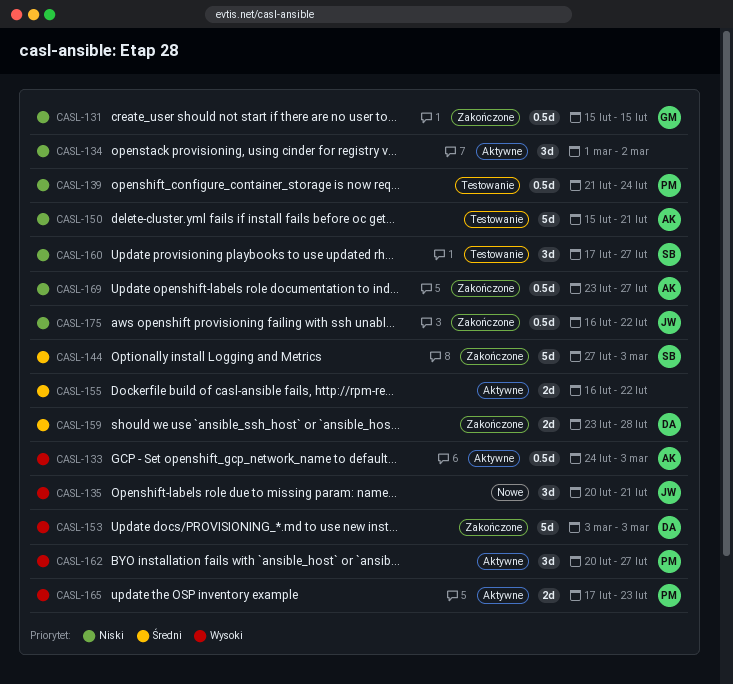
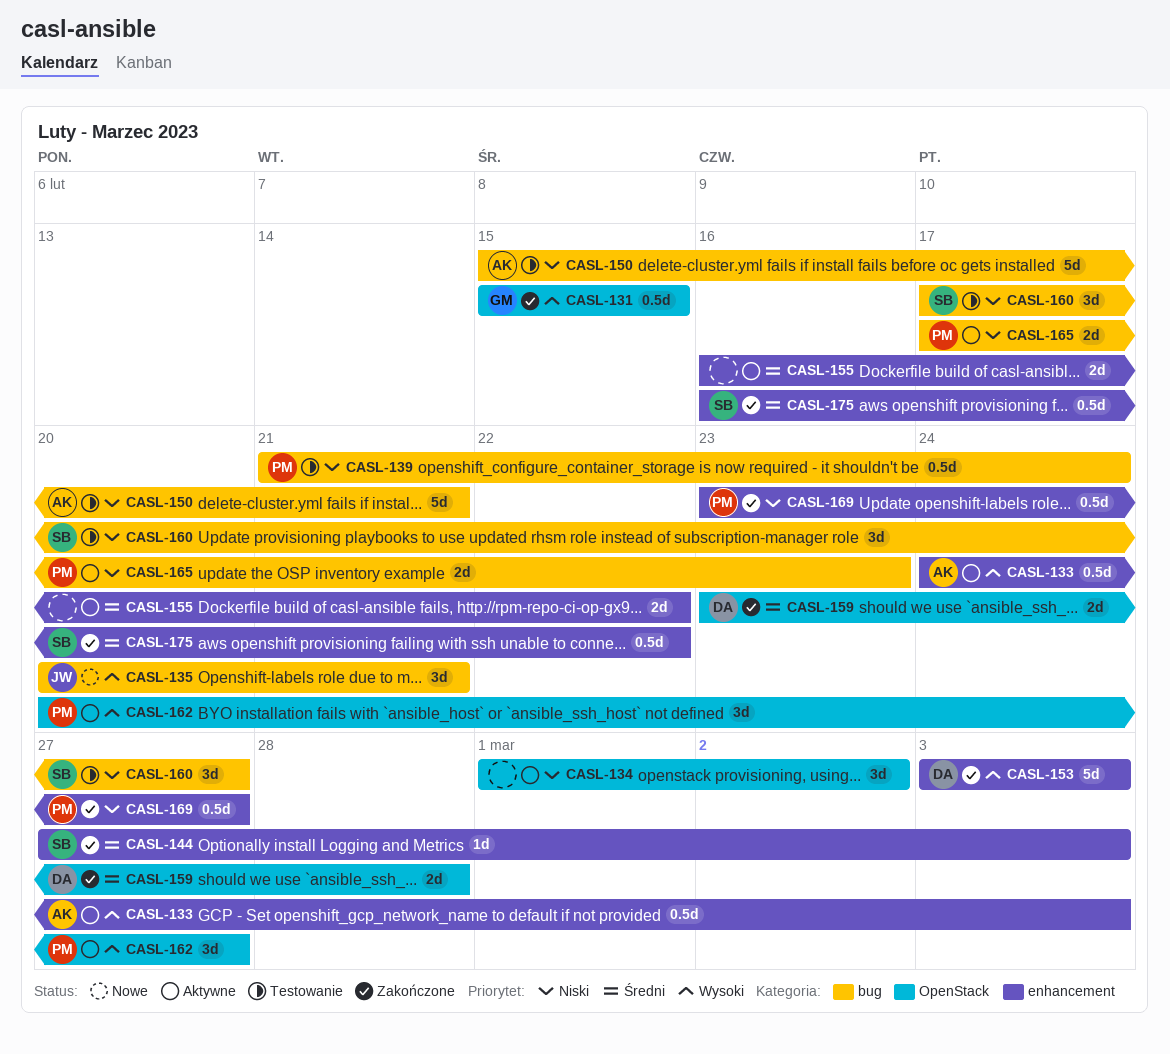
CASL-131, priority: Niski -> Wysoki
CASL-144, estimate: 5d -> 1d
CASL-165, priority: Wysoki -> Niski
CASL-169, owner: AK -> PM
CASL-175, owner: JW -> SB
CASL-175, priority: Niski -> Średni

